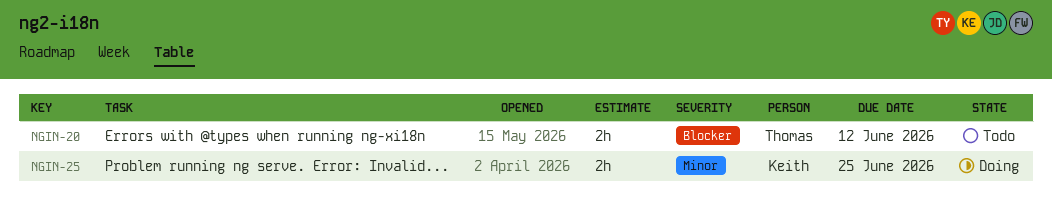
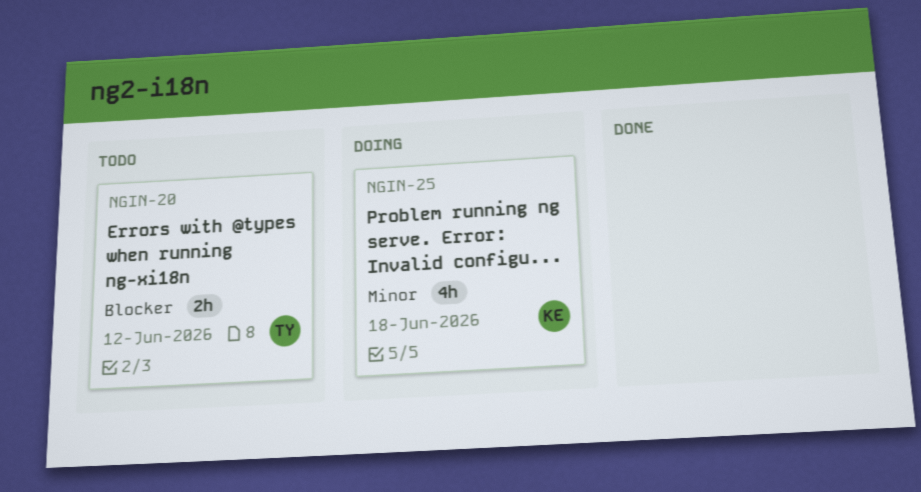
NGIN-25, estimate: 2h -> 4h
NGIN-25, due: Jun 25 -> Jun 18

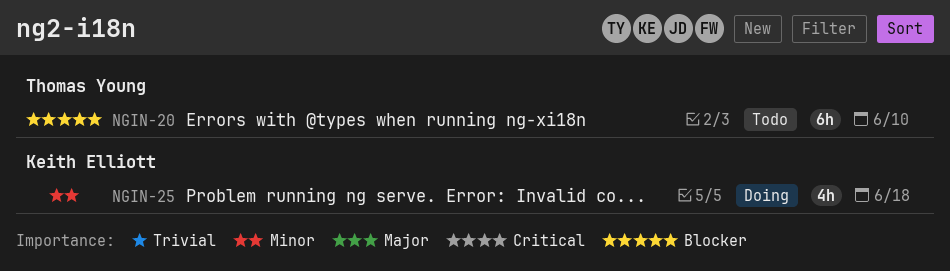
NGIN-20, estimate: 2h -> 6h
NGIN-20, due: Jun 12 -> Jun 10

